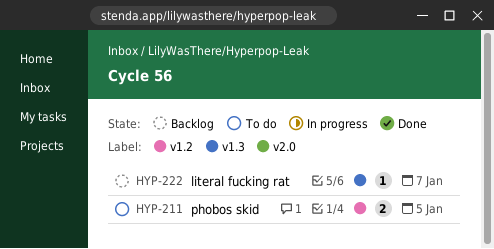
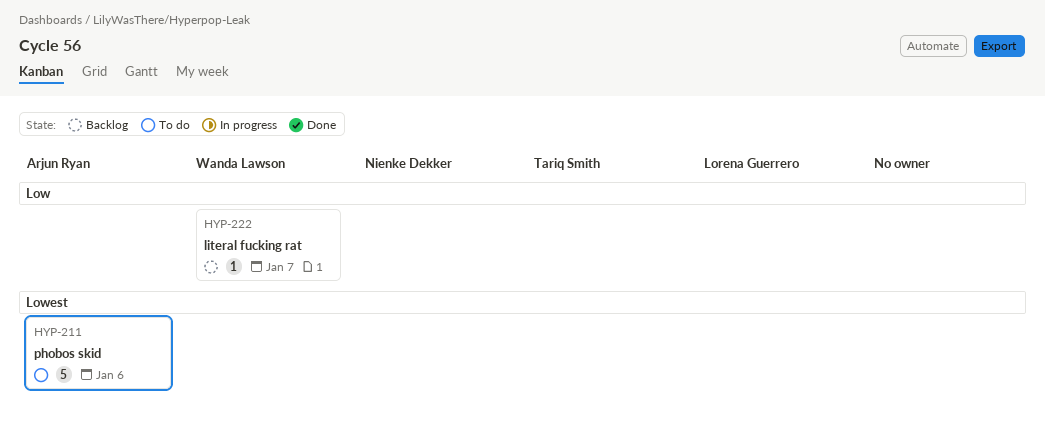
HYP-211, estimate: 2 -> 5
HYP-211, due: Jan 5 -> Jan 6

